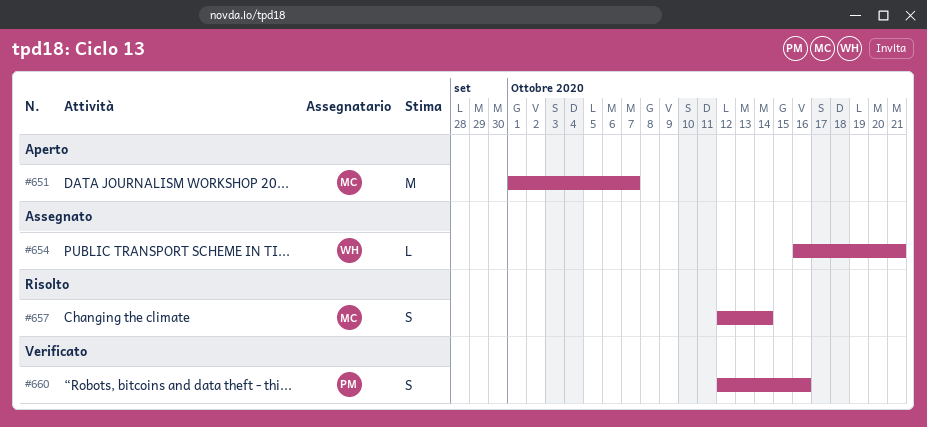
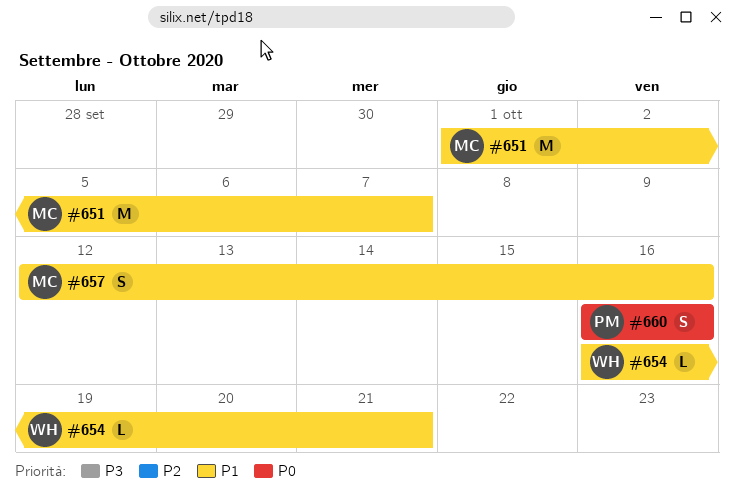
#657, due: Oct 14 -> Oct 16
#660, start: Oct 12 -> Oct 16

